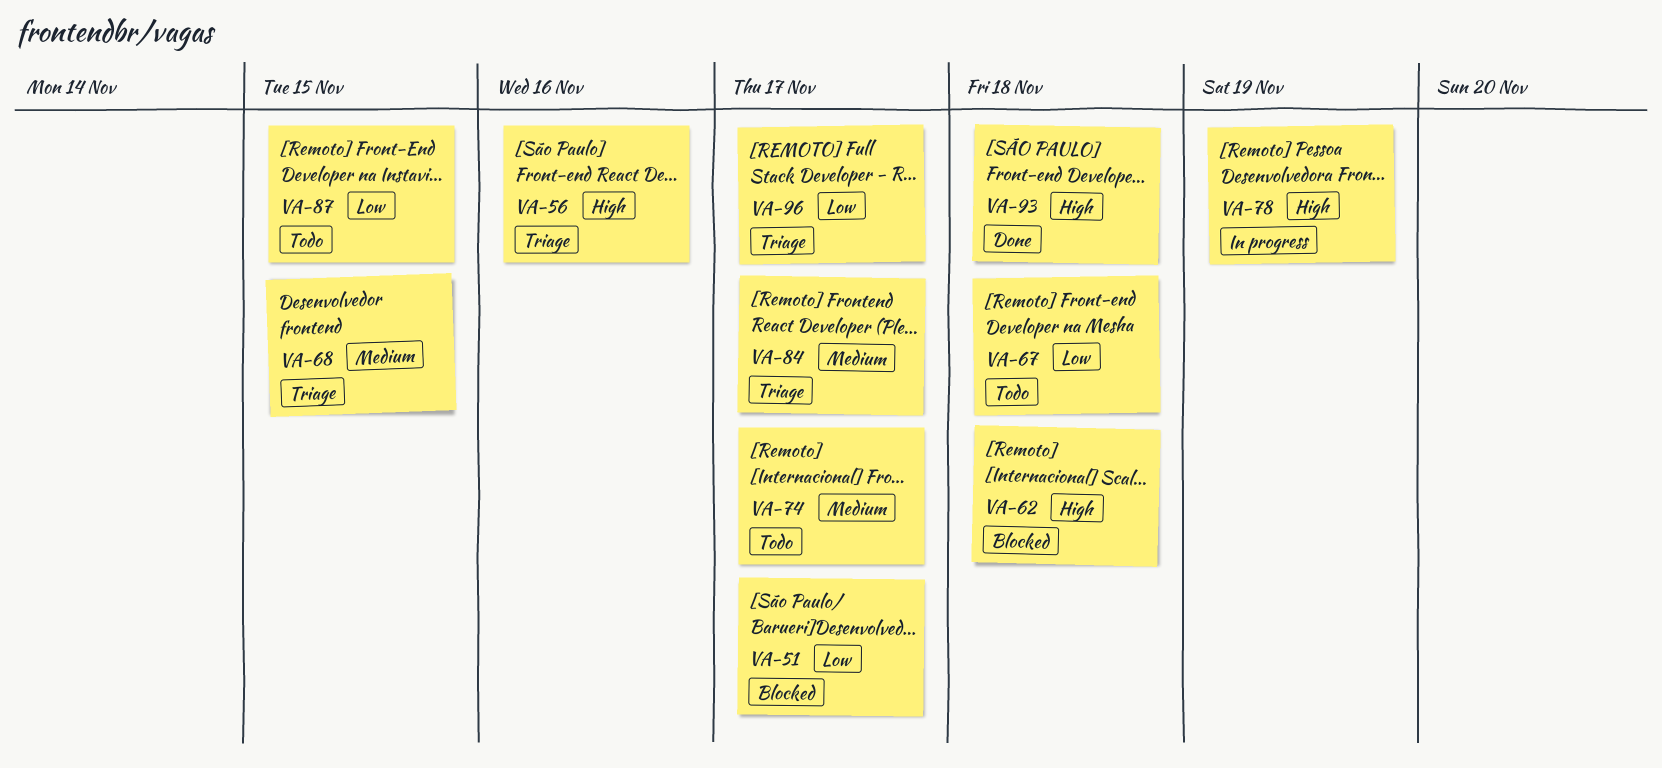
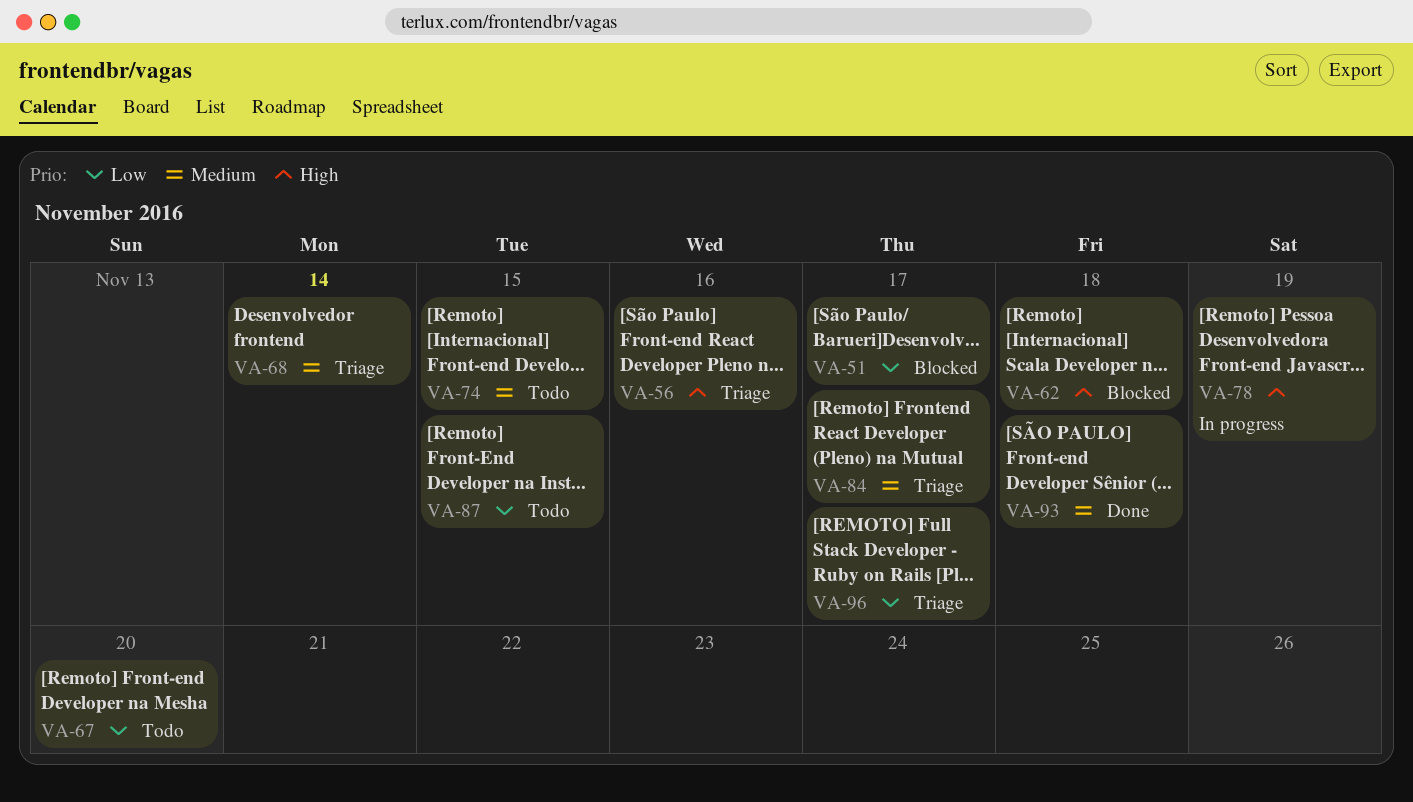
VA-67, due: Nov 18 -> Nov 20
VA-68, due: Nov 15 -> Nov 14
VA-74, due: Nov 17 -> Nov 15
VA-93, priority: High -> Medium

